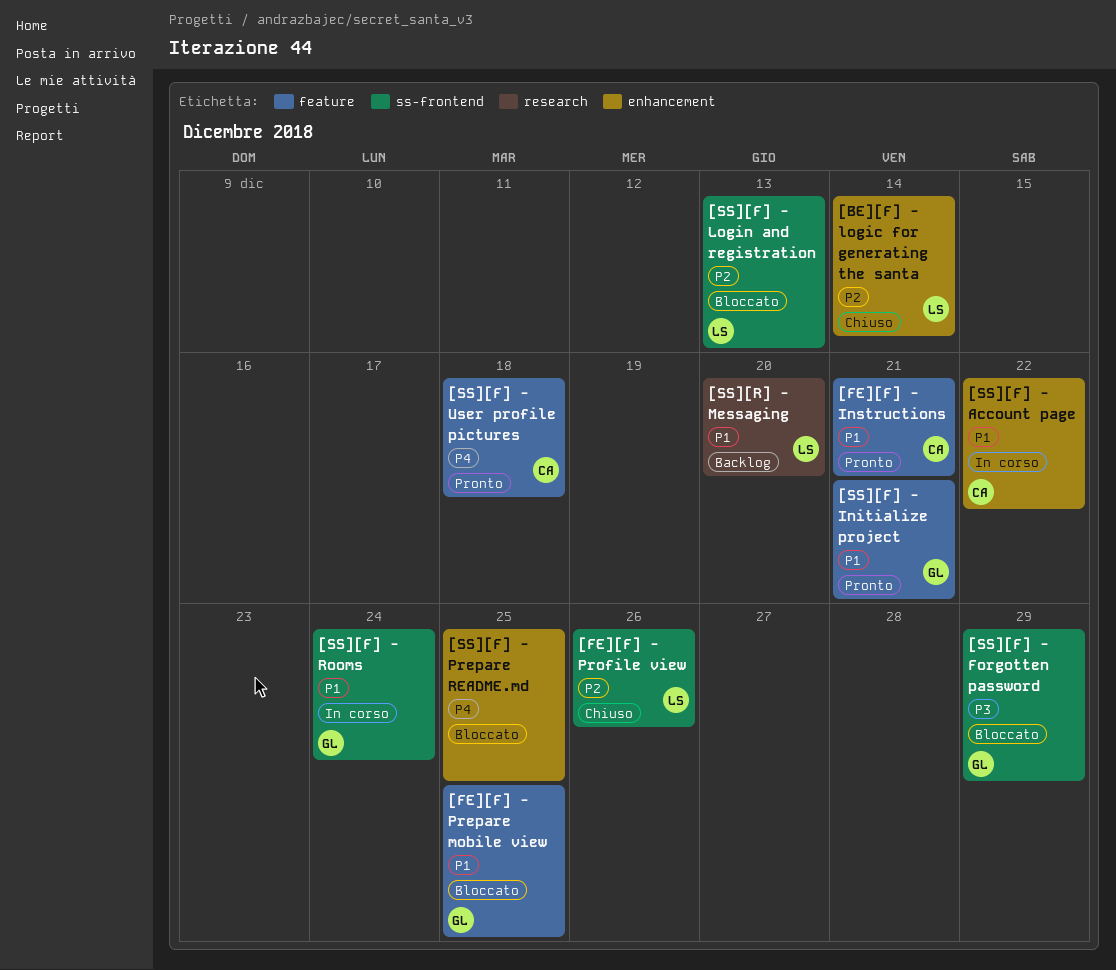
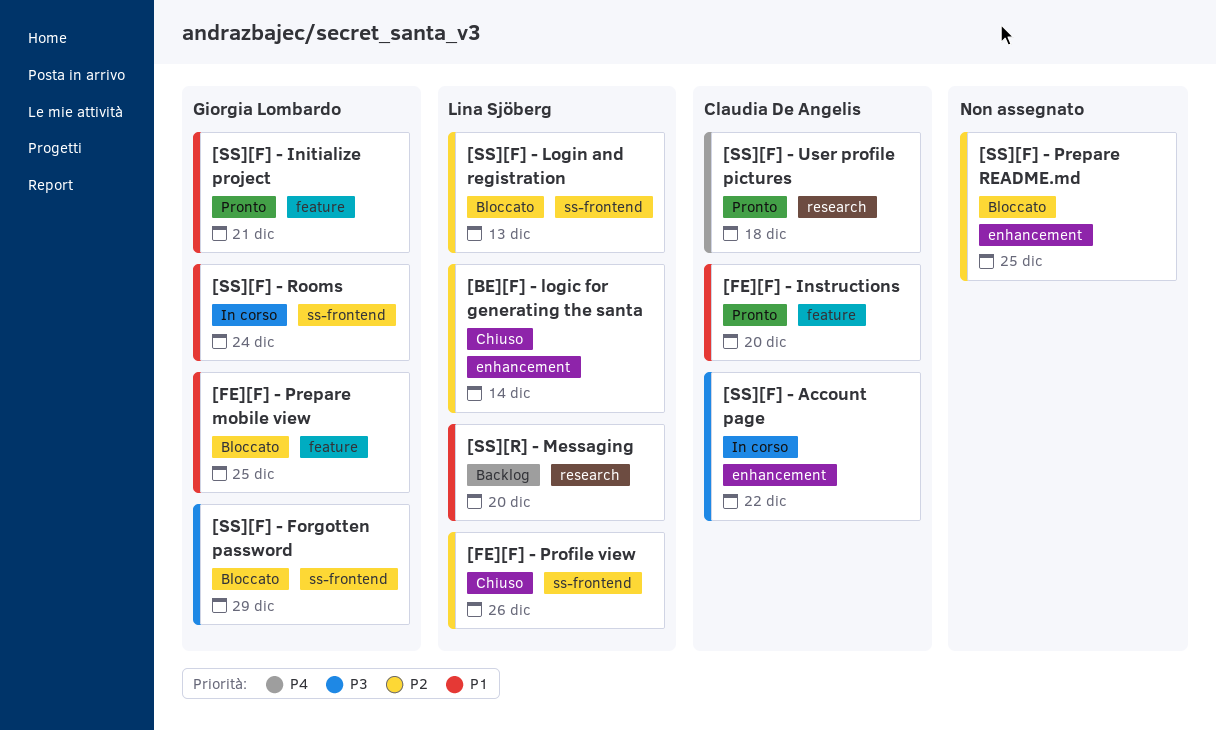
[FE][F] - Instructions, due: Dec 21 -> Dec 20
[SS][F] - Account page, priority: P1 -> P3
[SS][F] - Prepare README.md, priority: P4 -> P2
[SS][F] - User profile pictures, label: feature -> research

